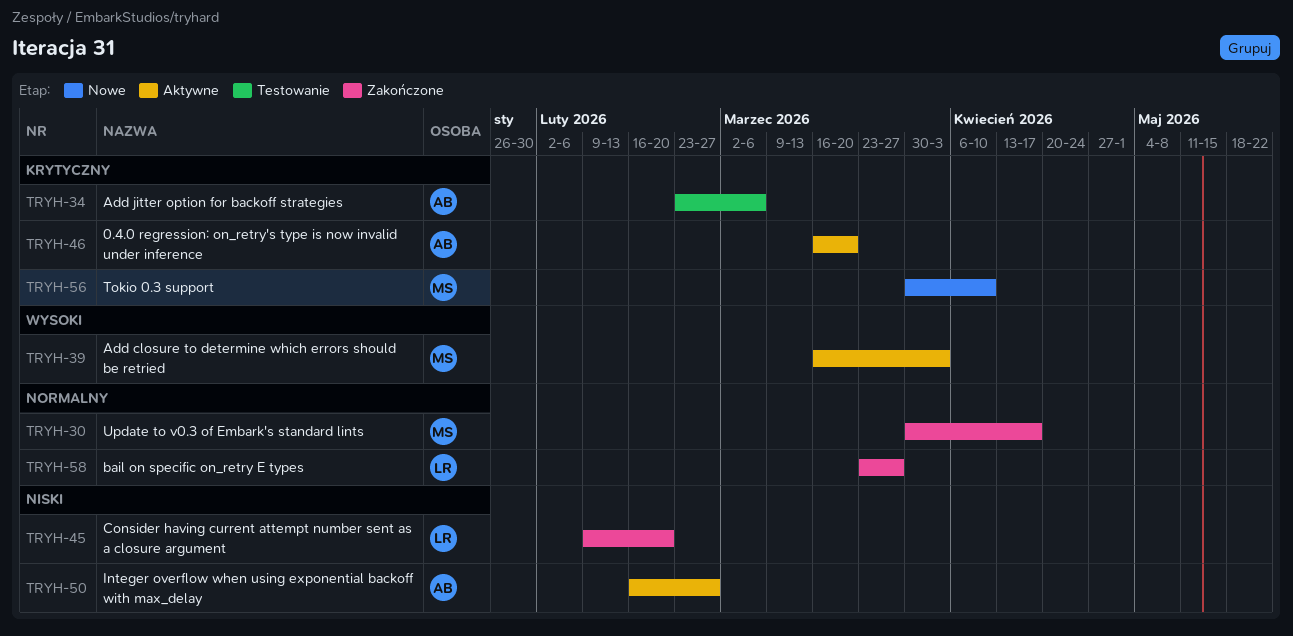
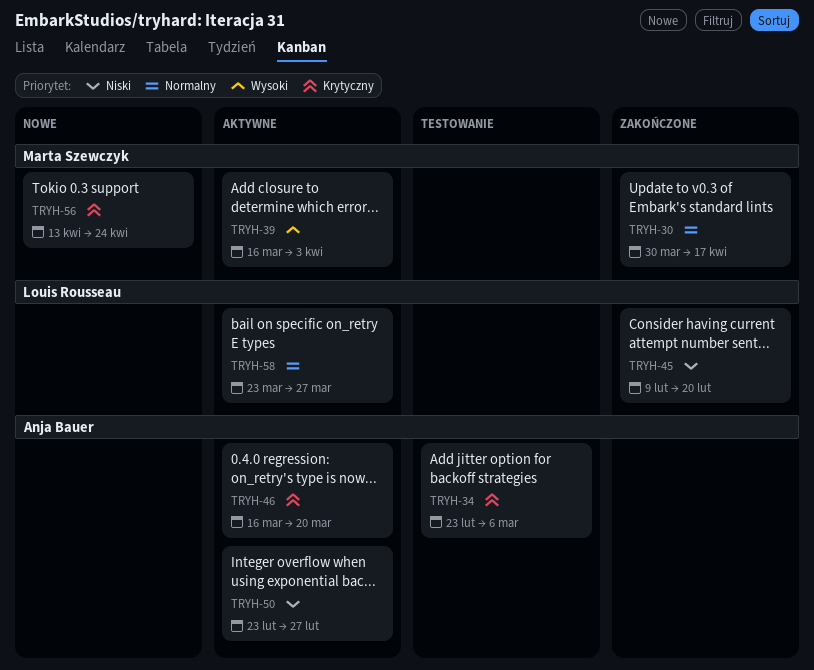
TRYH-50, start: Feb 16 -> Feb 23
TRYH-56, start: Mar 30 -> Apr 13
TRYH-56, due: Apr 10 -> Apr 24
TRYH-58, status: Zakończone -> Aktywne

